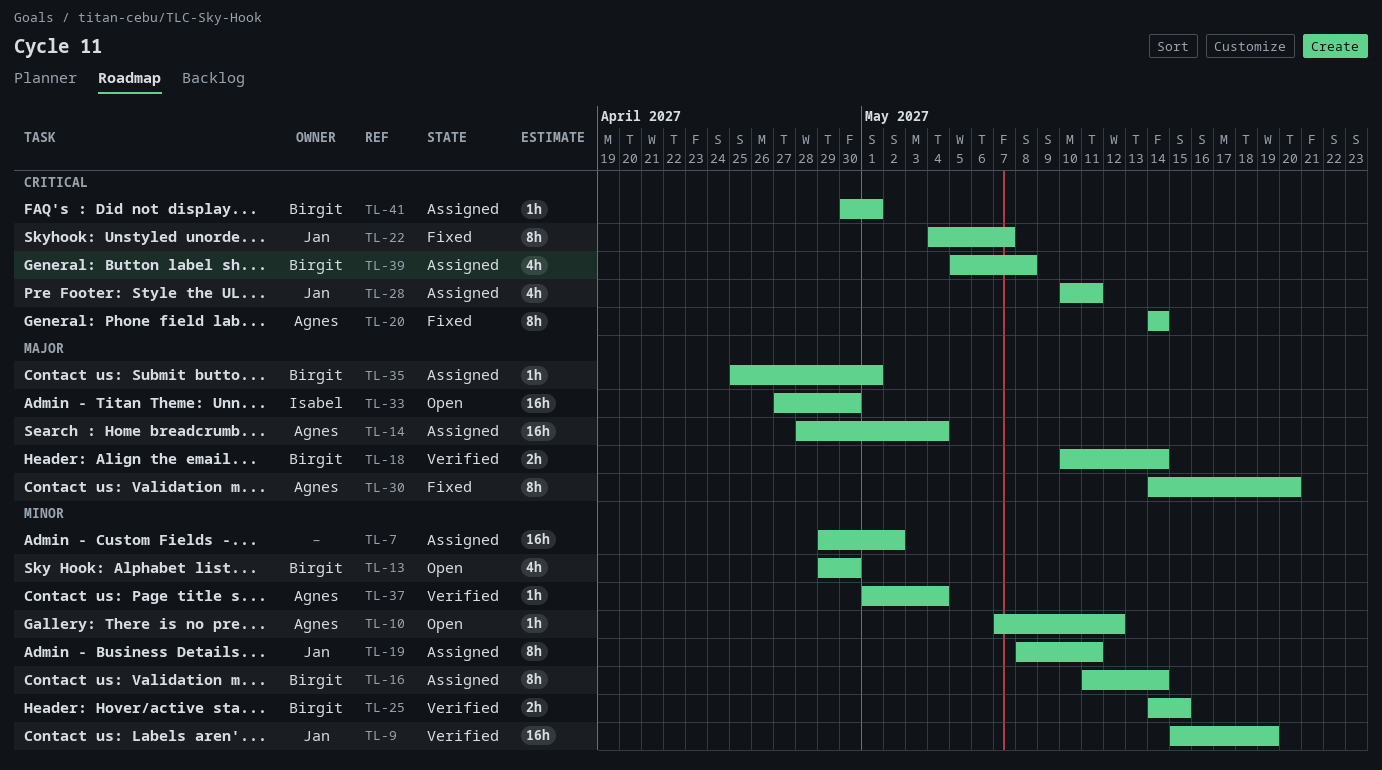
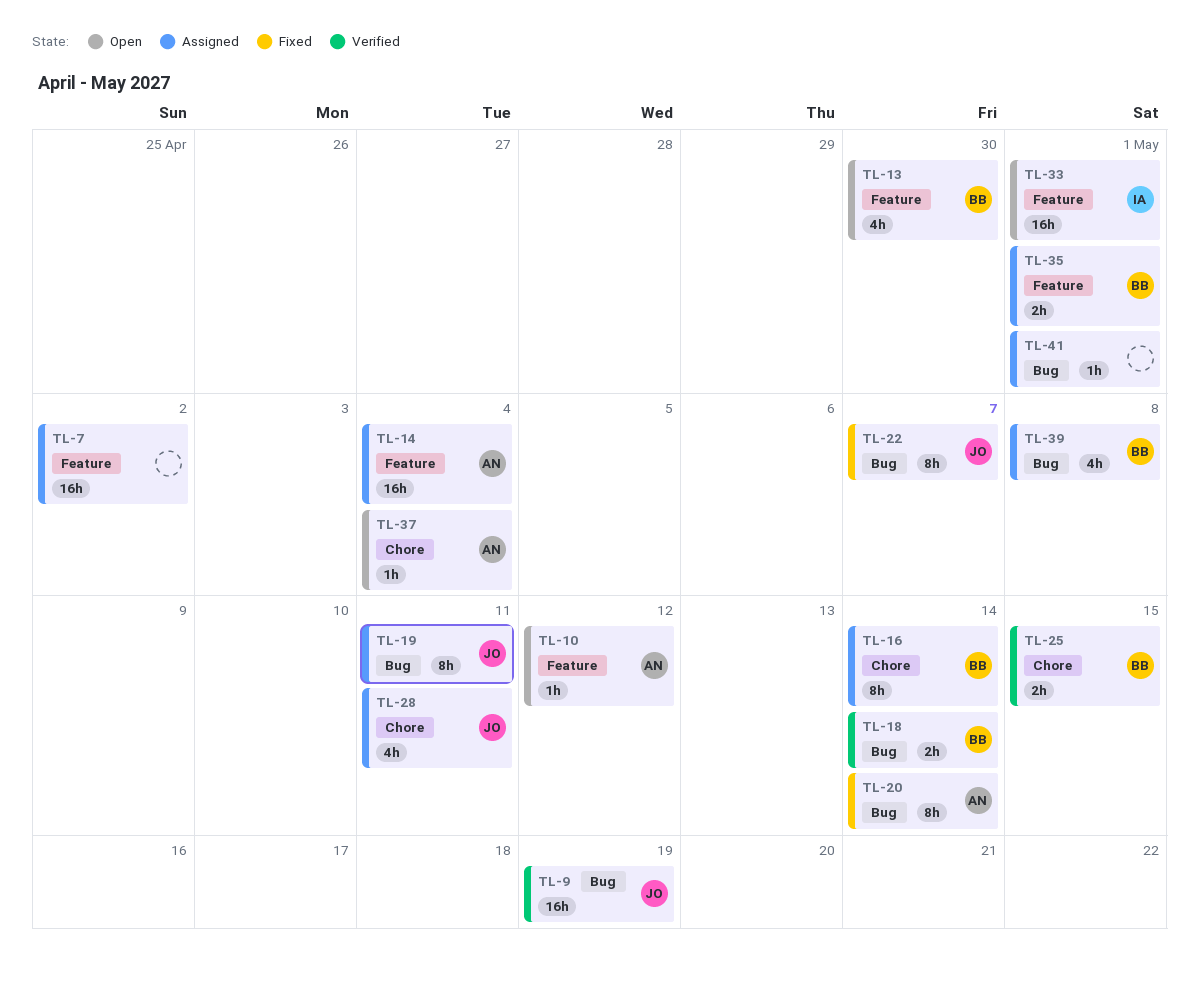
TL-30: present -> none
TL-33, due: Apr 30 -> May 1
TL-35, estimate: 1h -> 2h
TL-37, status: Verified -> Open
TL-41, owner: Birgit -> none

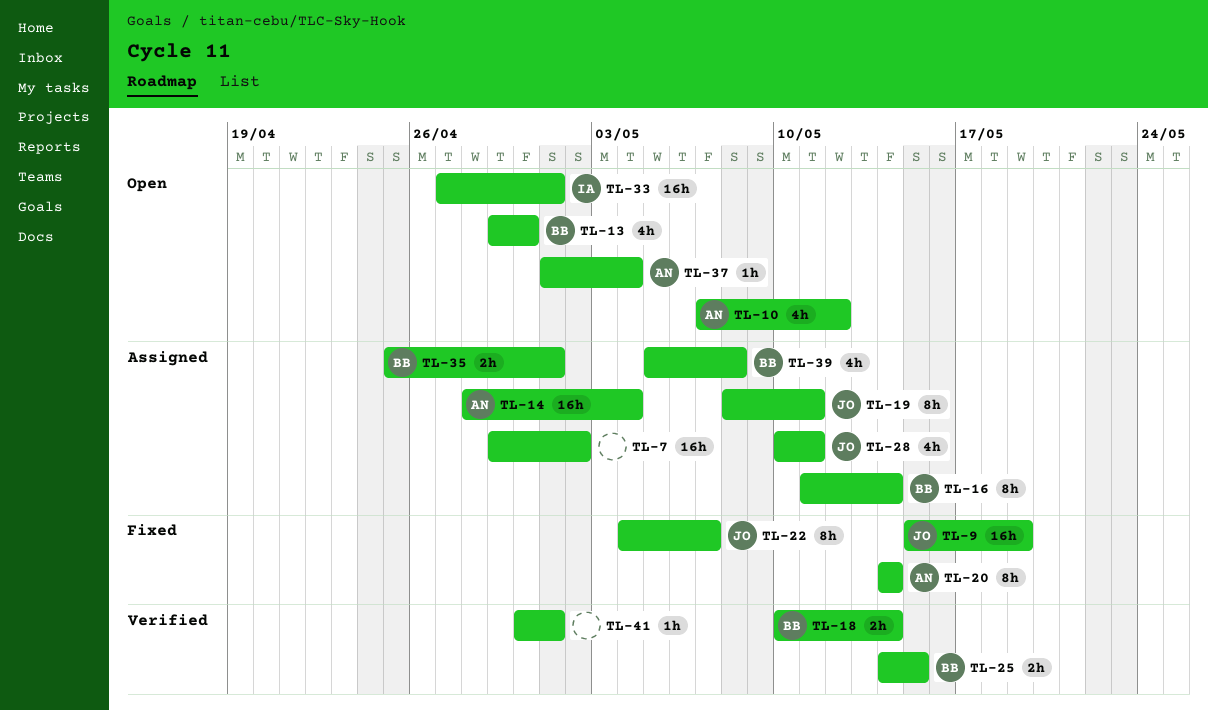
TL-9, status: Verified -> Fixed
TL-10, estimate: 1h -> 4h
TL-41, status: Assigned -> Verified

